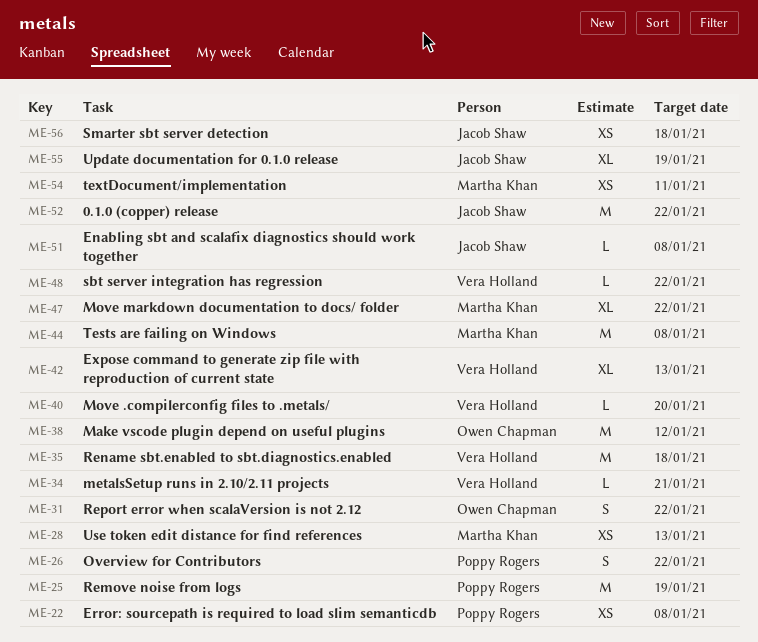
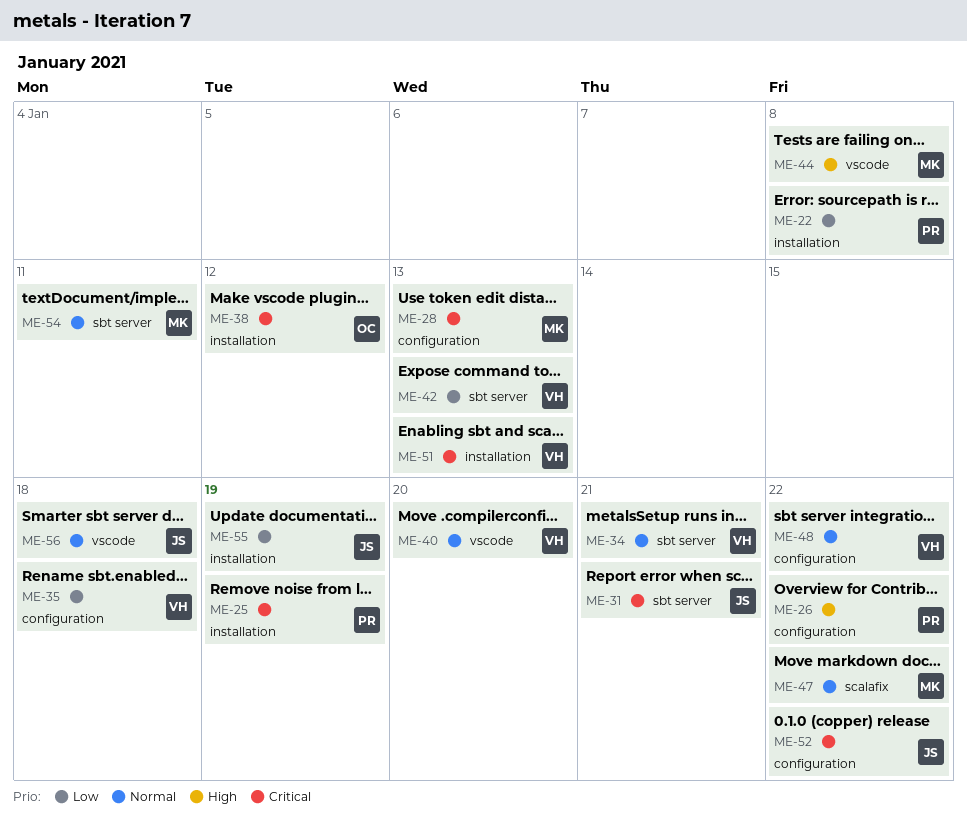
ME-31, owner: Owen Chapman -> Jacob Shaw
ME-31, due: Jan 22 -> Jan 21
ME-51, owner: Jacob Shaw -> Vera Holland
ME-51, due: Jan 8 -> Jan 13

